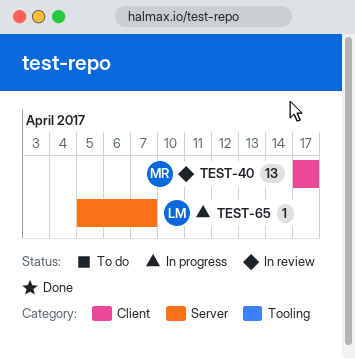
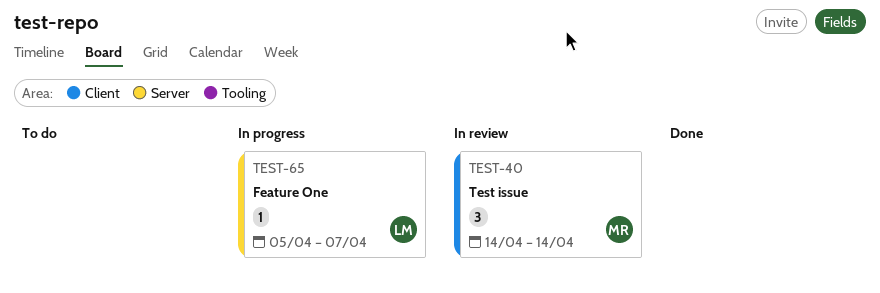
TEST-40, estimate: 13 -> 3
TEST-40, start: Apr 17 -> Apr 14
TEST-40, due: Apr 17 -> Apr 14

